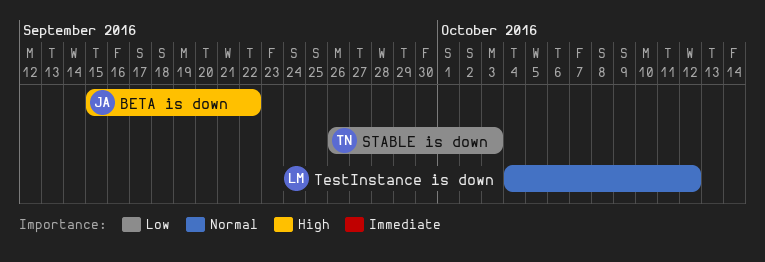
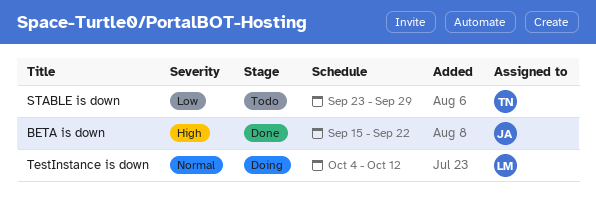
STABLE is down, start: Sep 26 -> Sep 23
STABLE is down, due: Oct 3 -> Sep 29

